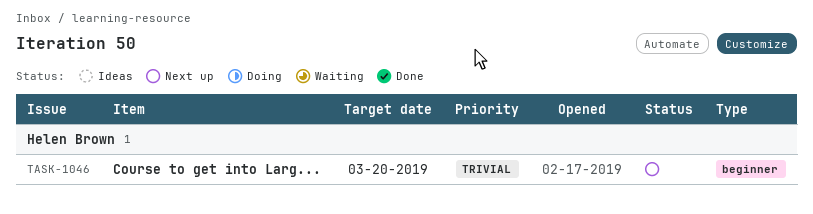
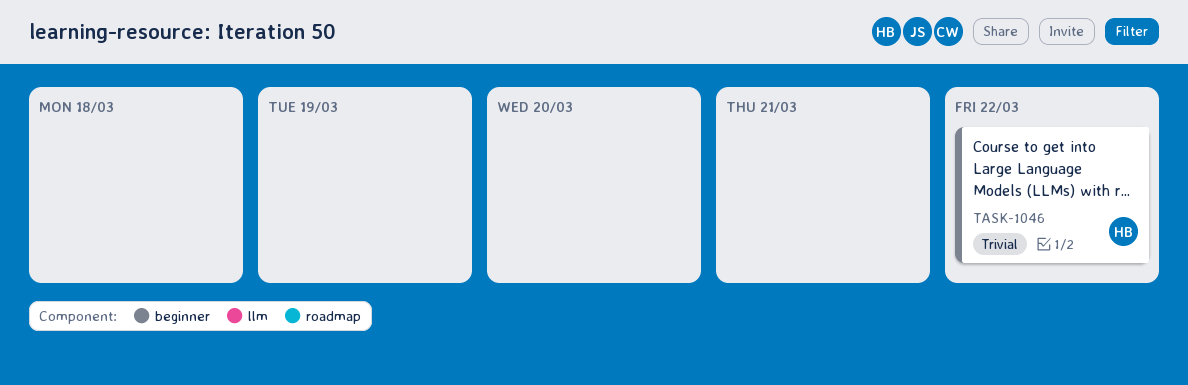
TASK-1046, due: Mar 20 -> Mar 22

